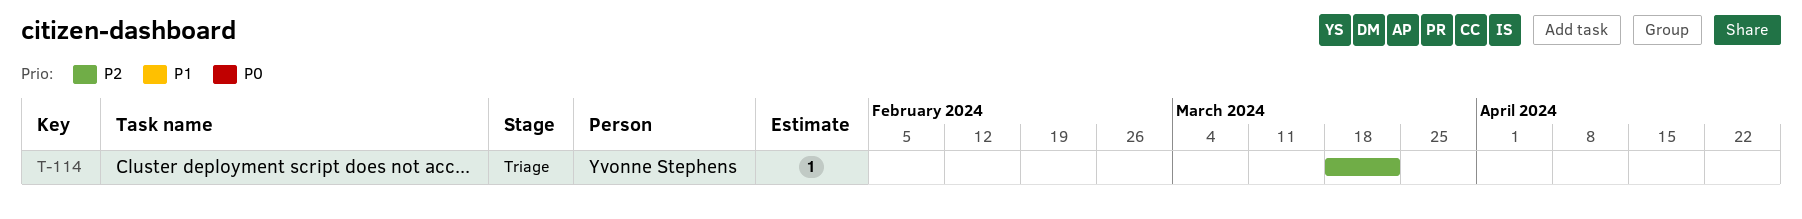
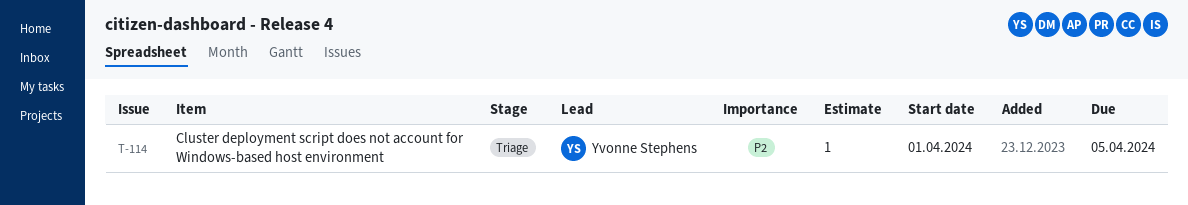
T-114, start: Mar 18 -> Apr 1
T-114, due: Mar 22 -> Apr 5

